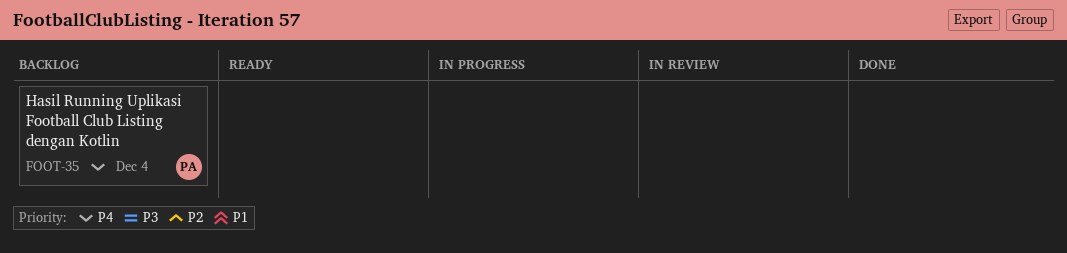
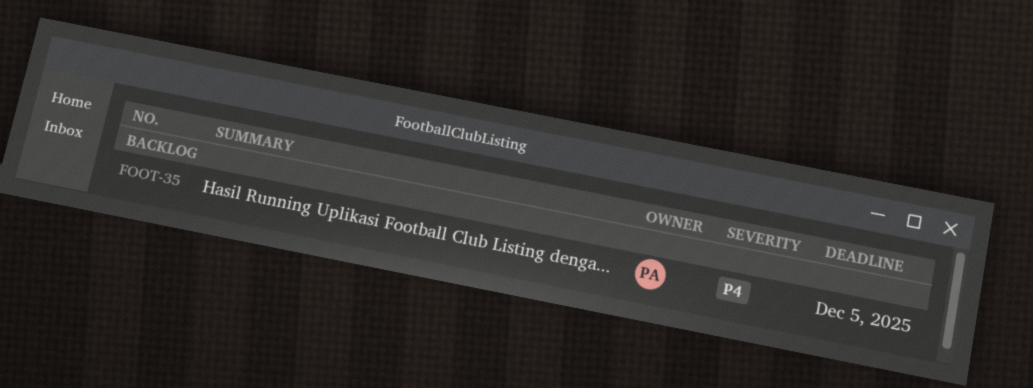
FOOT-35, due: Dec 4 -> Dec 5

